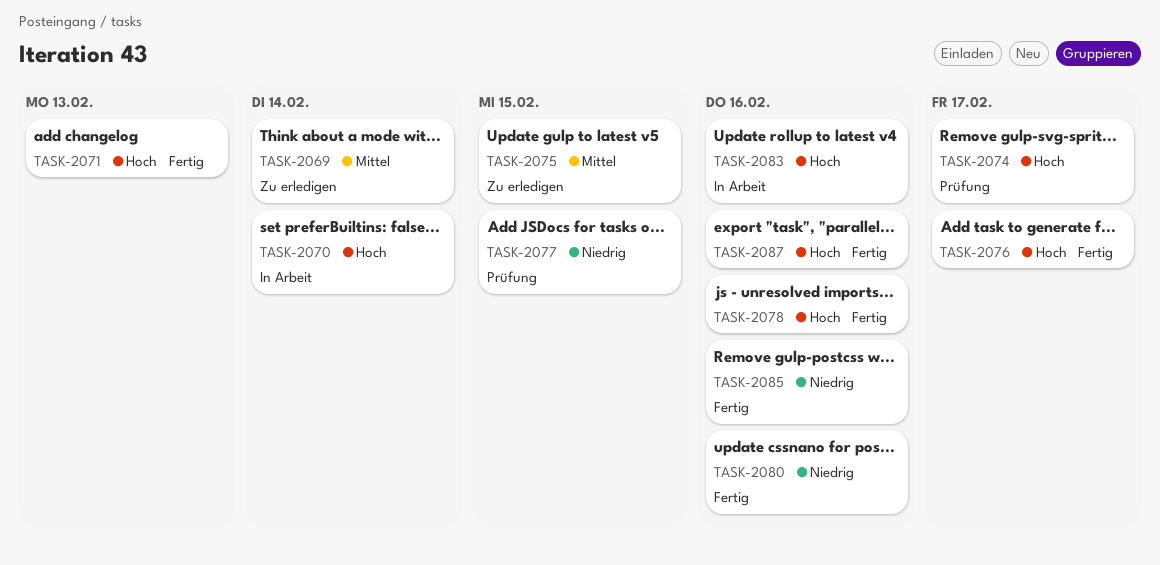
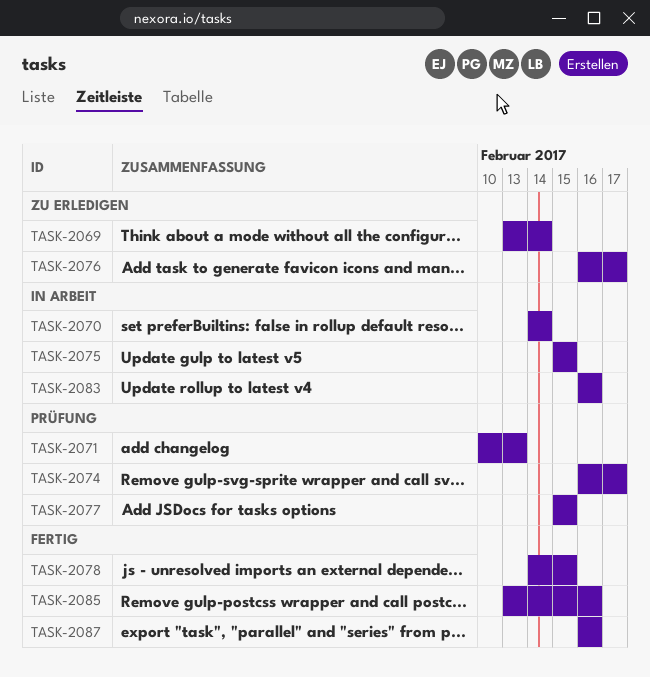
TASK-2071, status: Fertig -> Prüfung
TASK-2075, status: Zu erledigen -> In Arbeit
TASK-2076, status: Fertig -> Zu erledigen
TASK-2078, due: Feb 16 -> Feb 15
TASK-2080: present -> none

